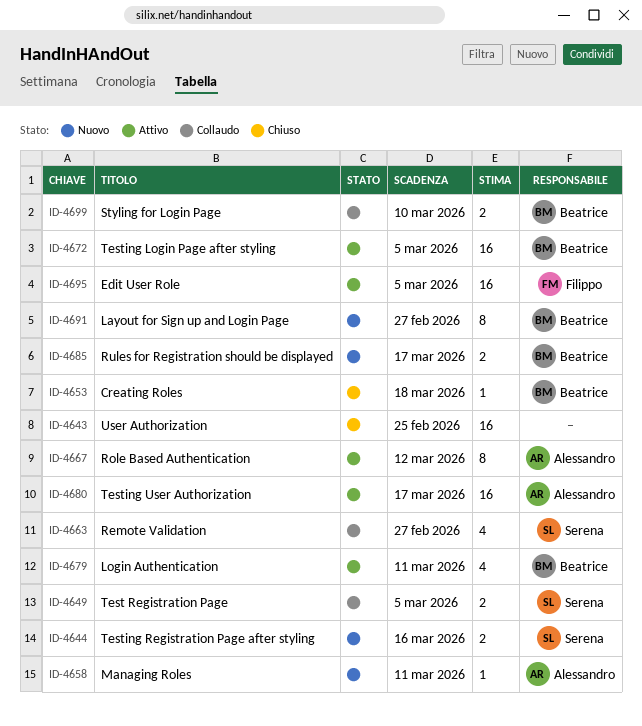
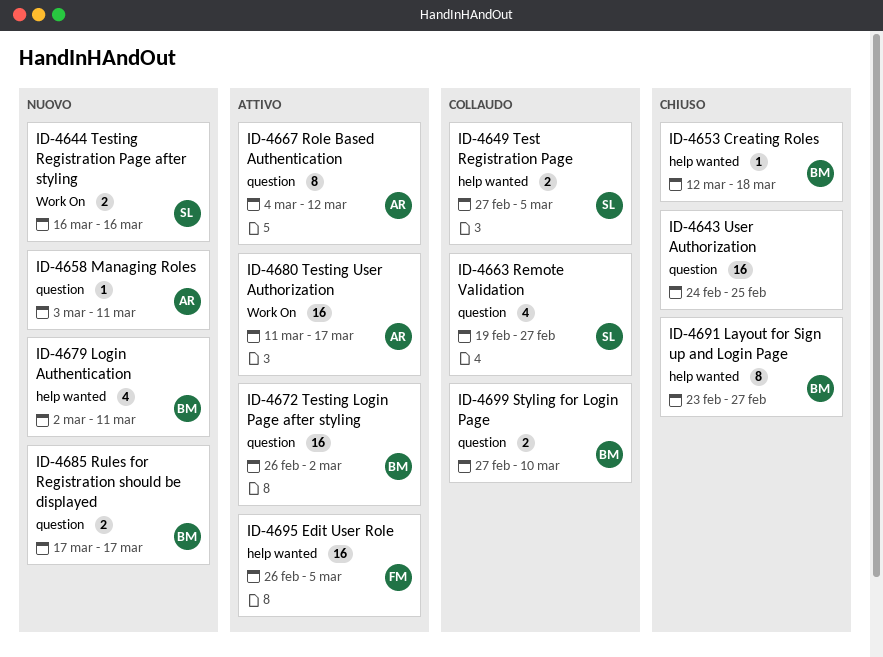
ID-4672, due: Mar 5 -> Mar 2
ID-4679, status: Attivo -> Nuovo
ID-4691, status: Nuovo -> Chiuso

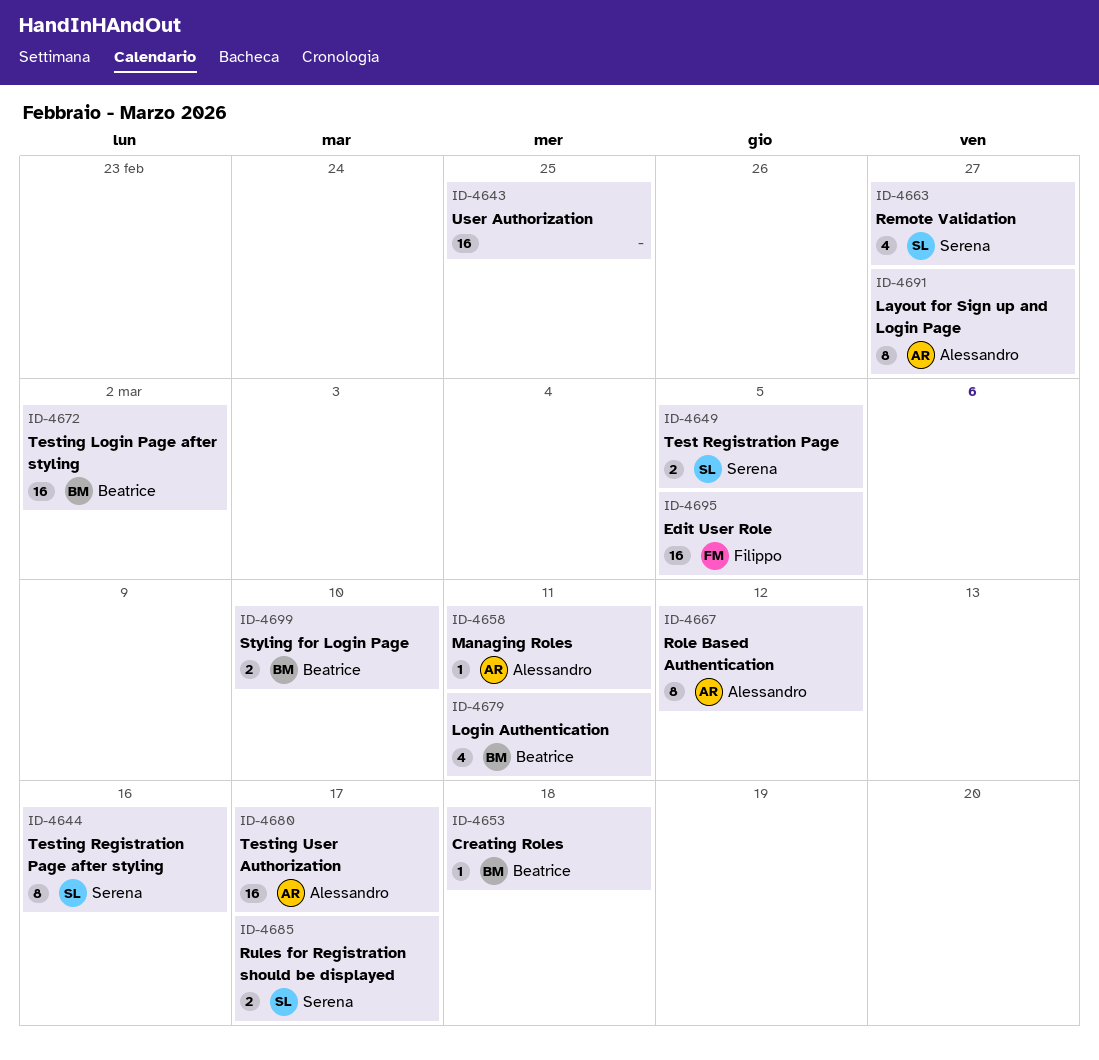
ID-4644, estimate: 2 -> 8
ID-4685, owner: Beatrice -> Serena
ID-4691, owner: Beatrice -> Alessandro

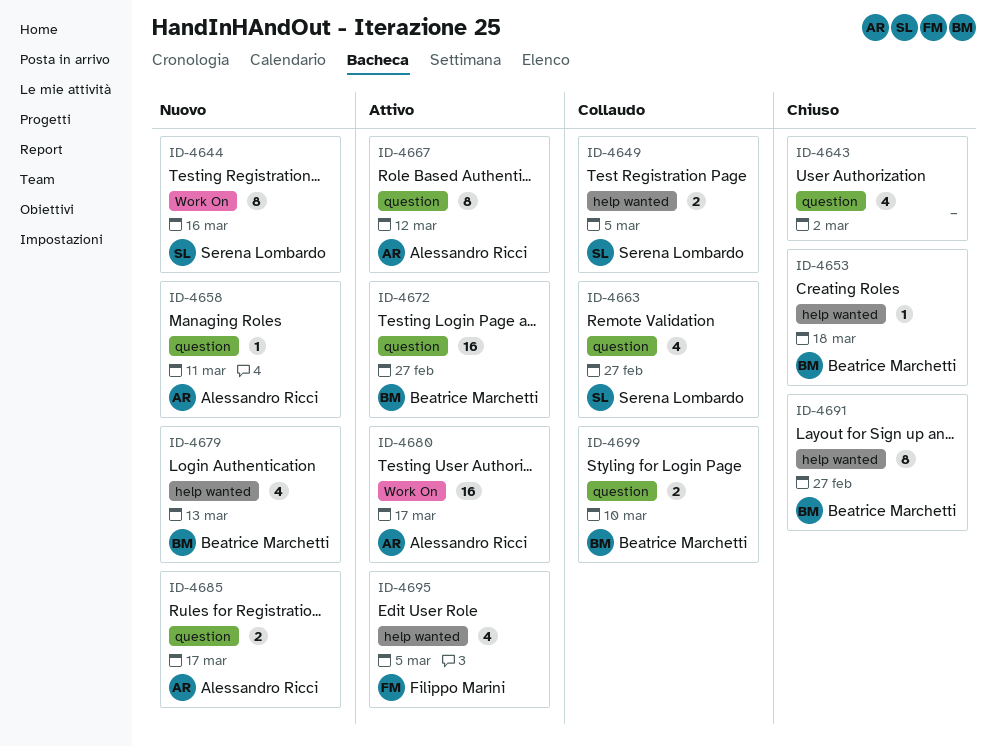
ID-4643, estimate: 16 -> 4
ID-4643, due: Feb 25 -> Mar 2
ID-4672, due: Mar 2 -> Feb 27
ID-4679, due: Mar 11 -> Mar 13
ID-4685, owner: Serena Lombardo -> Alessandro Ricci
ID-4691, owner: Alessandro Ricci -> Beatrice Marchetti
ID-4695, estimate: 16 -> 4

